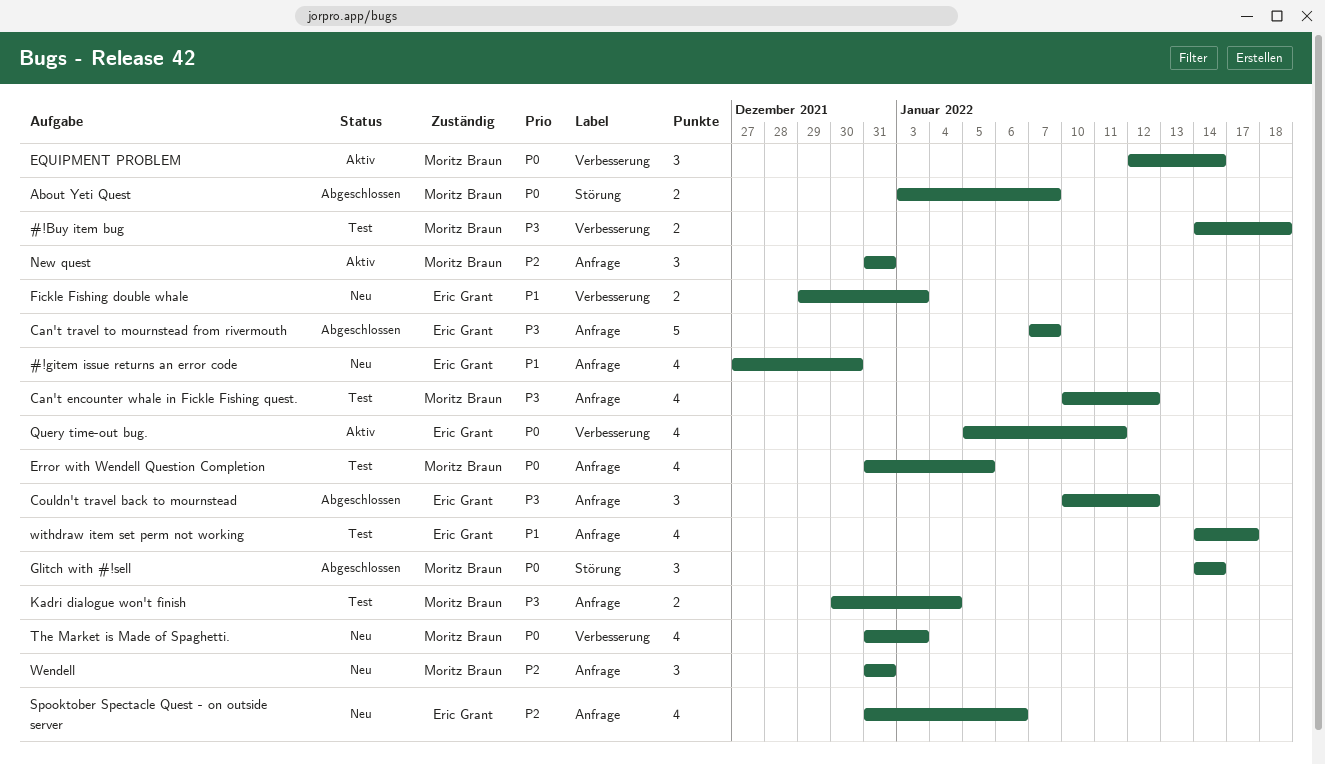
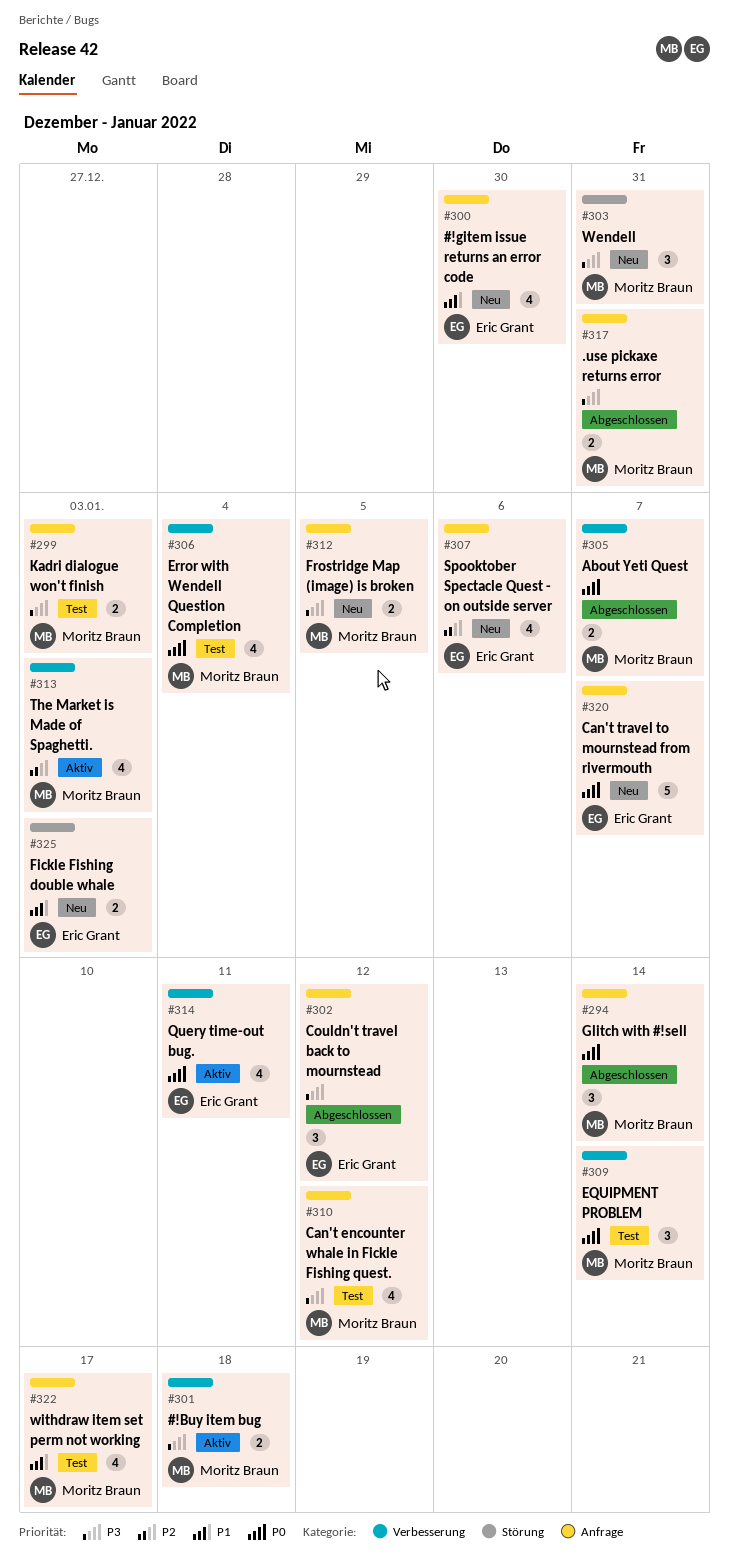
#!Buy item bug, status: Test -> Aktiv
.use pickaxe returns error: none -> present
About Yeti Quest, label: Störung -> Verbesserung
Can't travel to mournstead from rivermouth, status: Abgeschlossen -> Neu
Can't travel to mournstead from rivermouth, priority: P3 -> P0
EQUIPMENT PROBLEM, status: Aktiv -> Test
Error with Wendell Question Completion, label: Anfrage -> Verbesserung
Error with Wendell Question Completion, due: Jan 5 -> Jan 4
Fickle Fishing double whale, label: Verbesserung -> Störung
Frostridge Map (image) is broken: none -> present
Glitch with #!sell, label: Störung -> Anfrage
Kadri dialogue won't finish, due: Jan 4 -> Jan 3
New quest: present -> none
The Market is Made of Spaghetti., status: Neu -> Aktiv
The Market is Made of Spaghetti., priority: P0 -> P2
Wendell, priority: P2 -> P3
Wendell, label: Anfrage -> Störung
withdraw item set perm not working, owner: Eric Grant -> Moritz Braun

